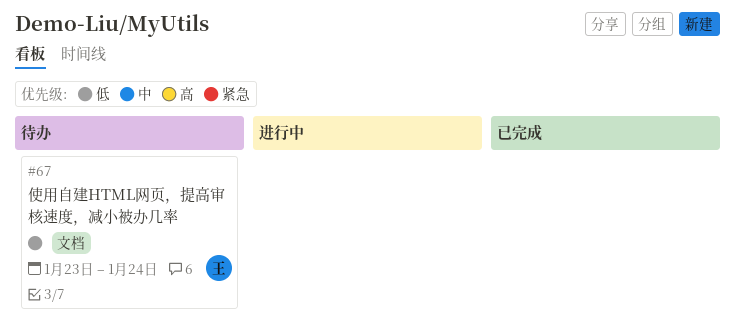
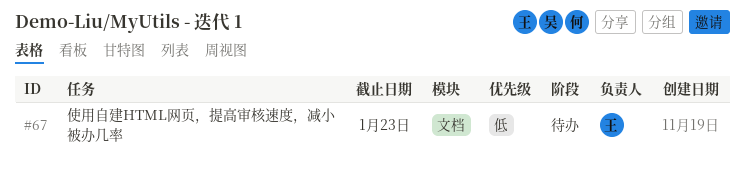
#67, due: Jan 24 -> Jan 23

